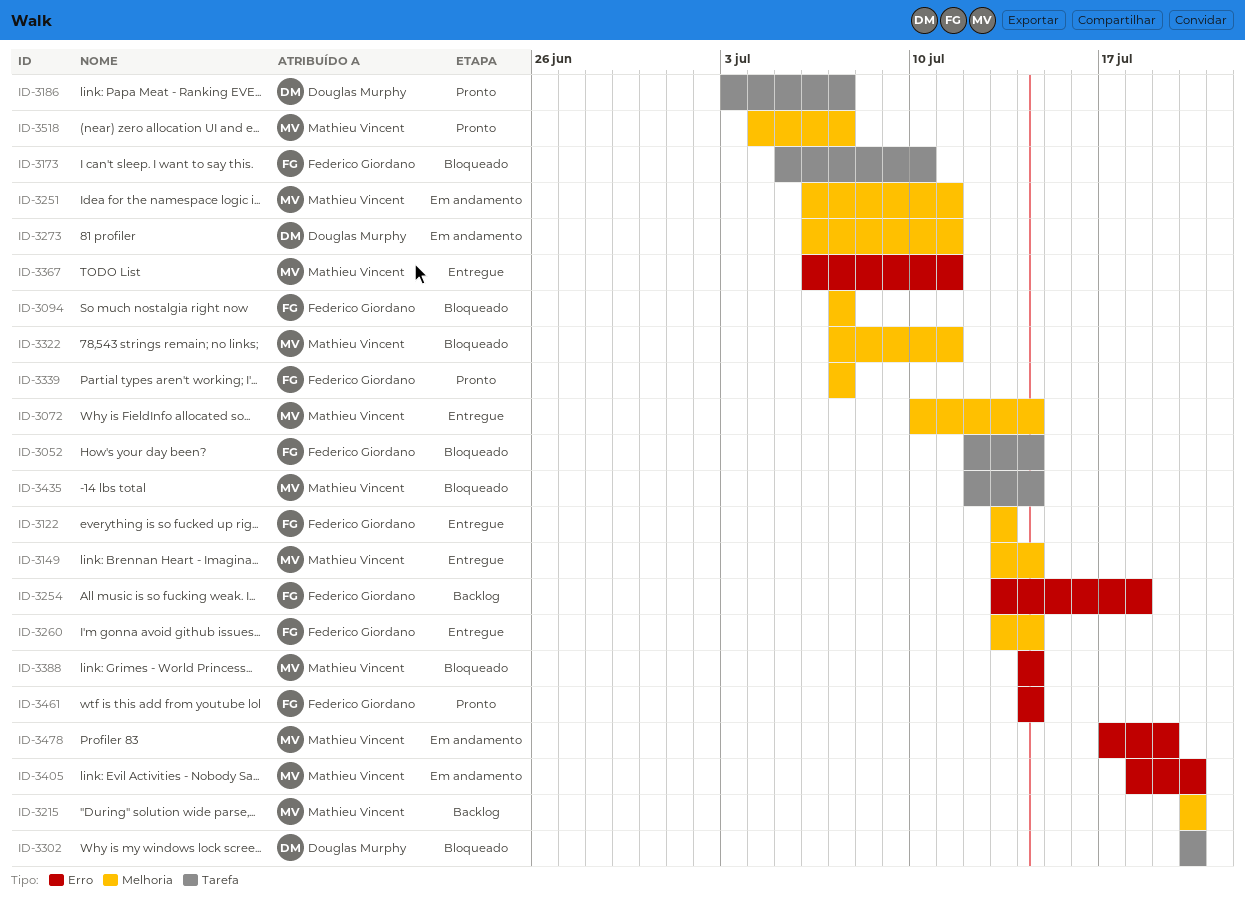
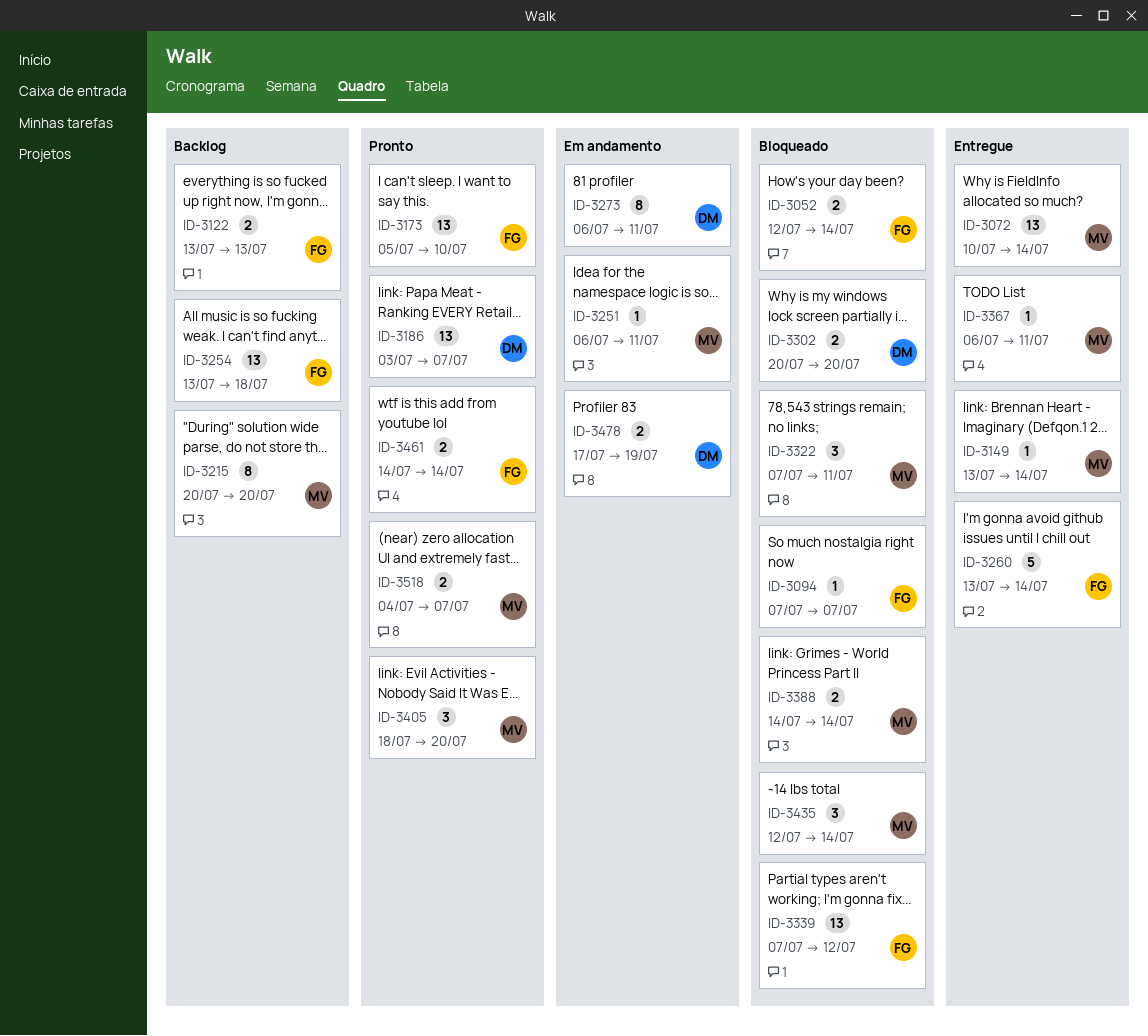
ID-3122, status: Entregue -> Backlog
ID-3173, status: Bloqueado -> Pronto
ID-3339, status: Pronto -> Bloqueado
ID-3339, due: Jul 7 -> Jul 12
ID-3405, status: Em andamento -> Pronto
ID-3478, owner: Mathieu Vincent -> Douglas Murphy

